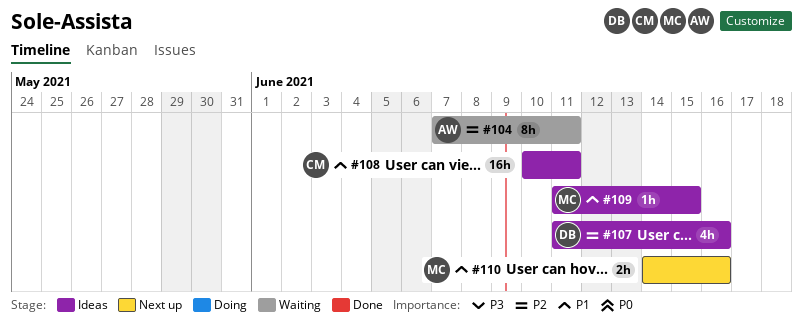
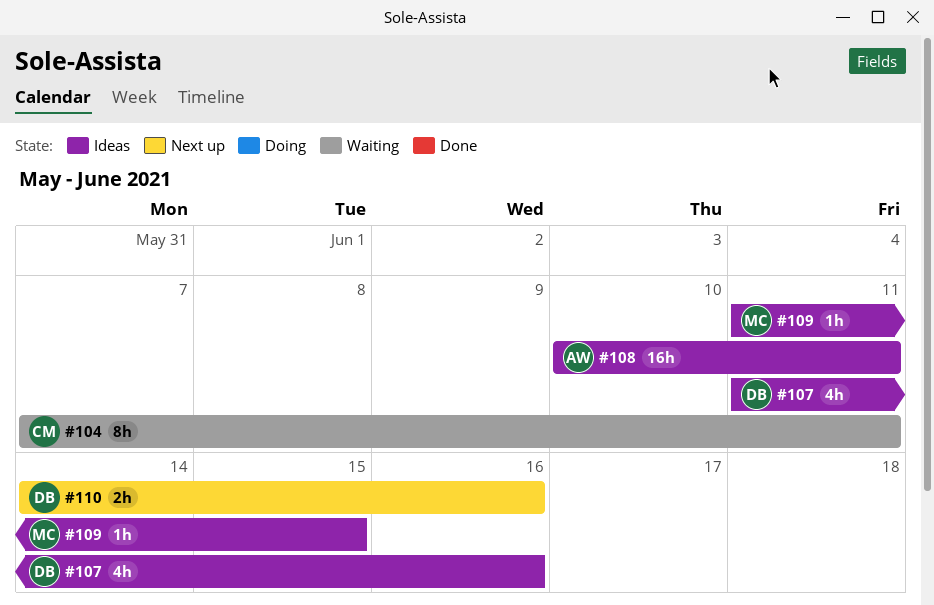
#104, owner: AW -> CM
#108, owner: CM -> AW
#110, owner: MC -> DB

